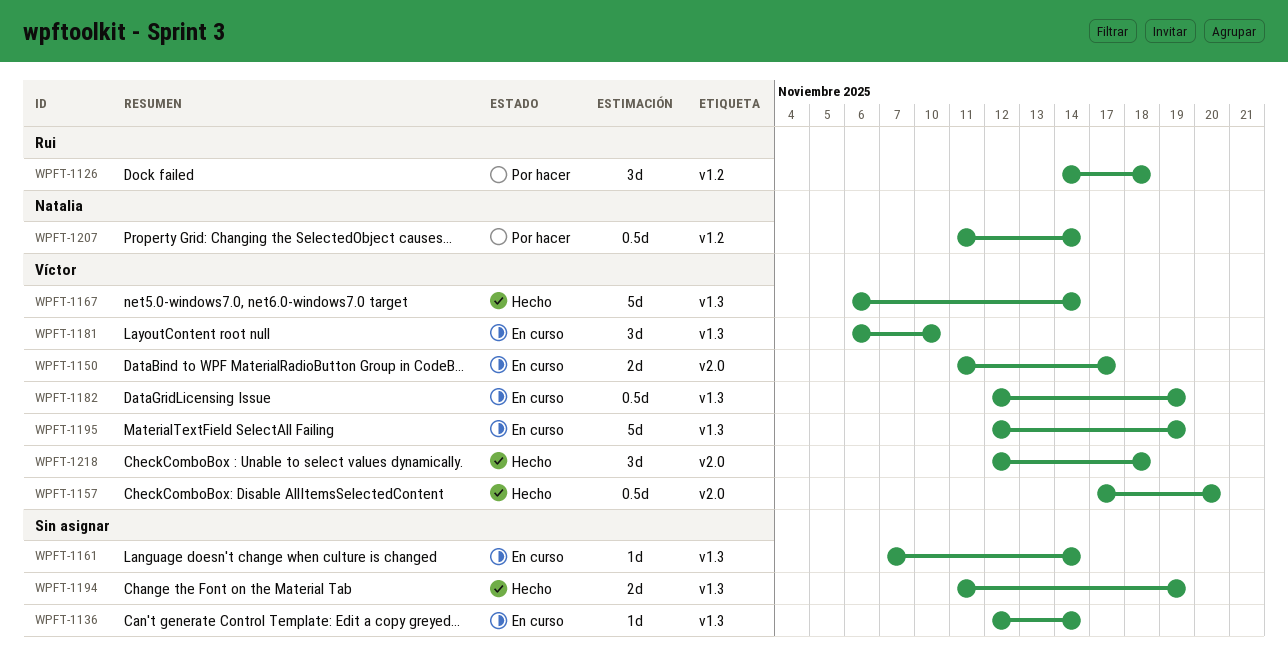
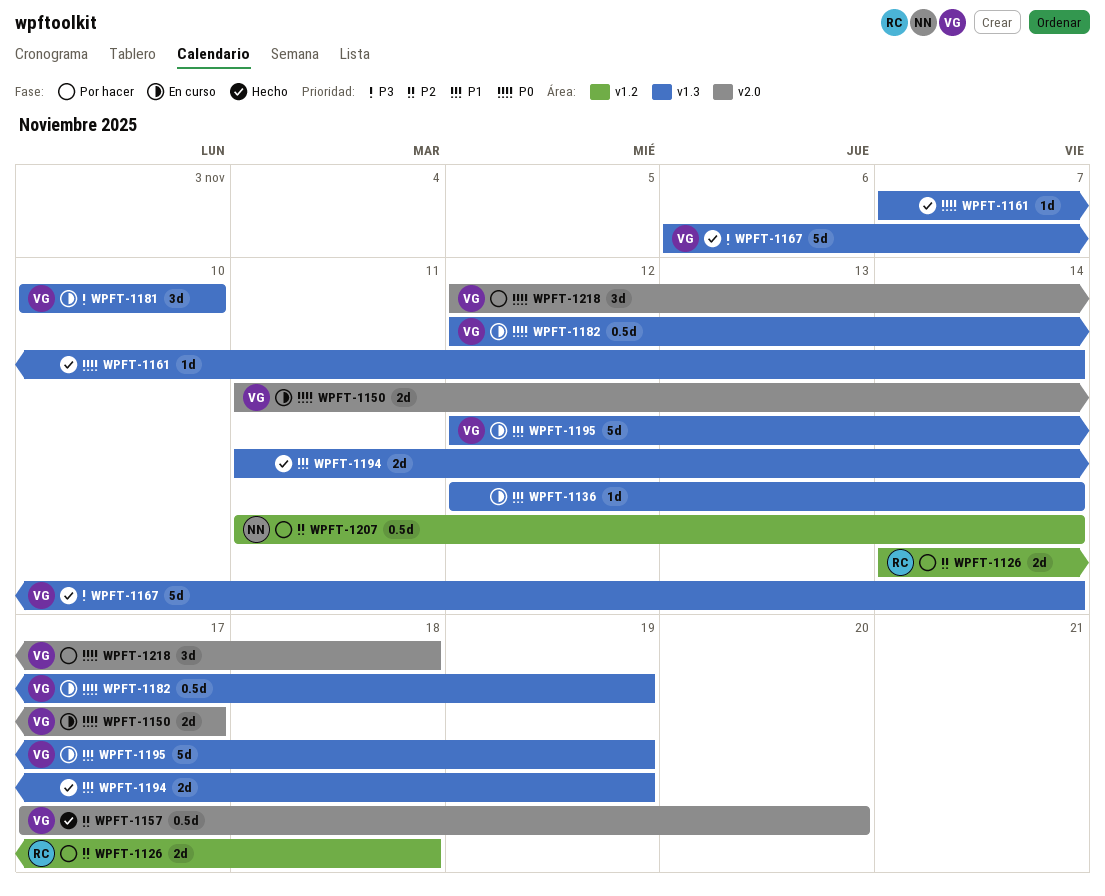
WPFT-1126, estimate: 3d -> 2d
WPFT-1161, status: En curso -> Hecho
WPFT-1181, start: Nov 6 -> Nov 10
WPFT-1218, status: Hecho -> Por hacer

